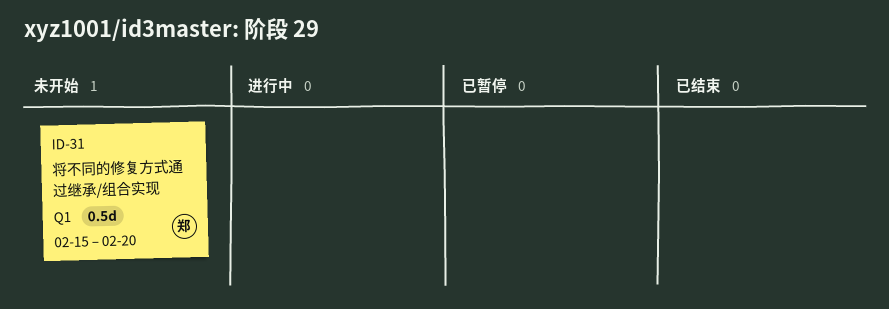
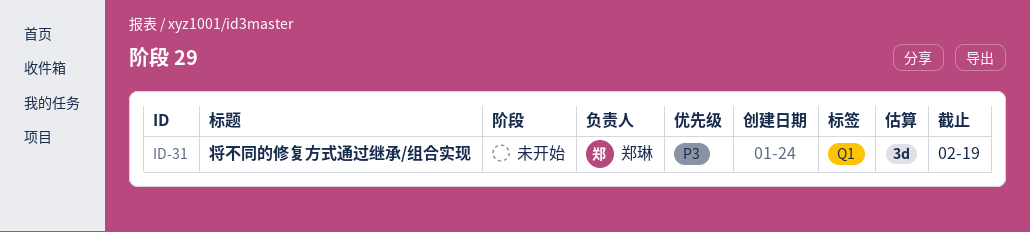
ID-31, estimate: 0.5d -> 3d
ID-31, due: Feb 20 -> Feb 19

